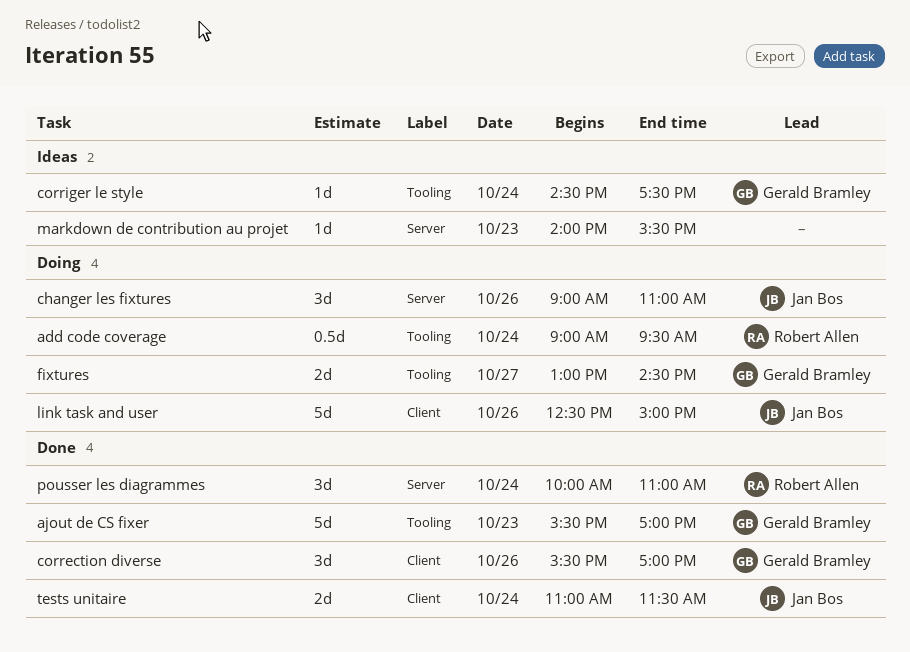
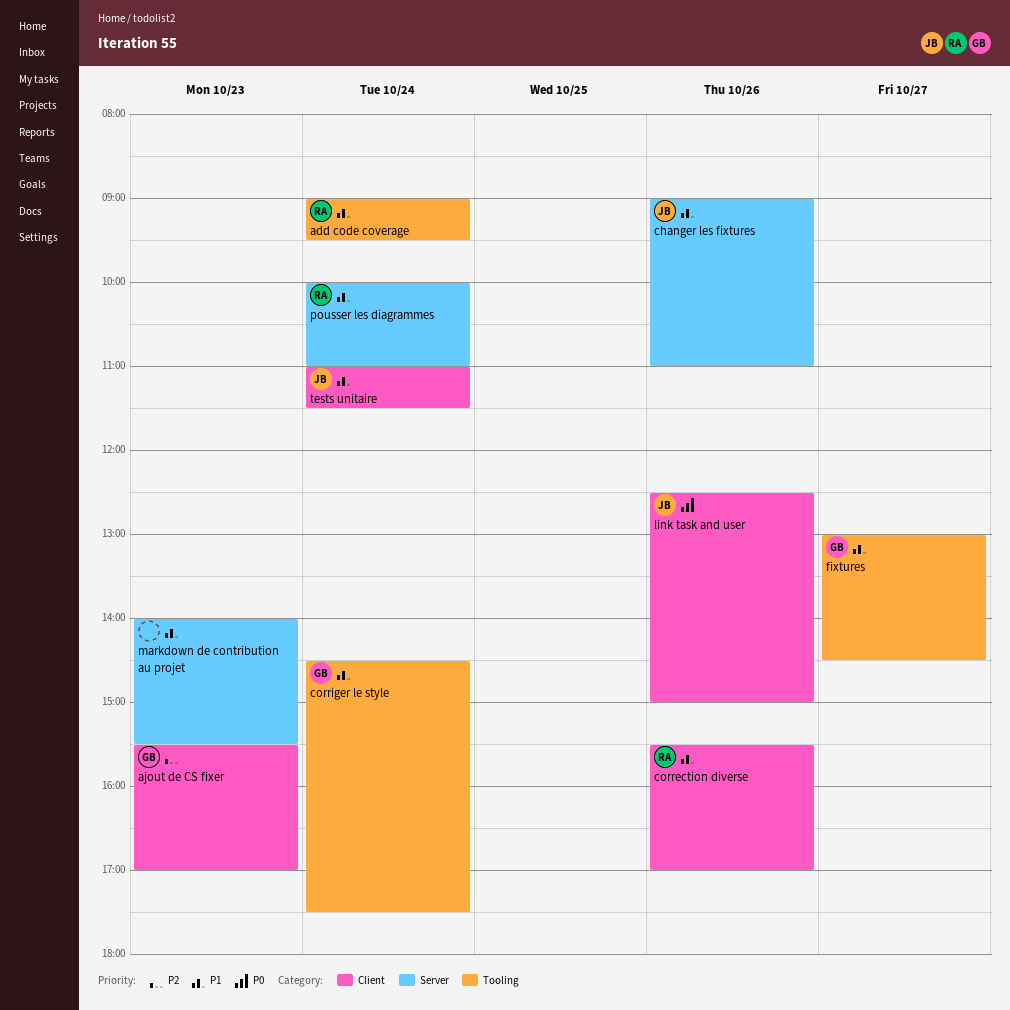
ajout de CS fixer, label: Tooling -> Client
correction diverse, owner: Gerald Bramley -> Robert Allen

